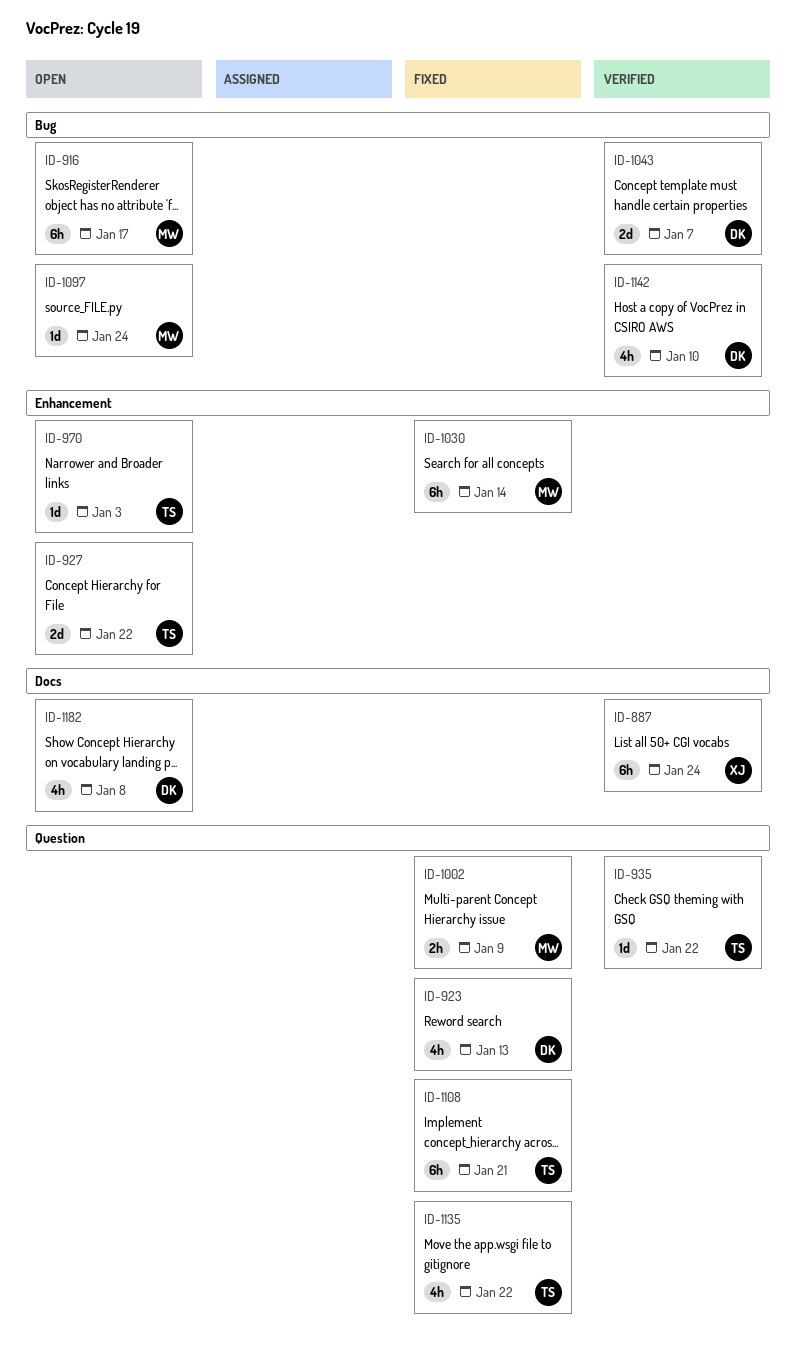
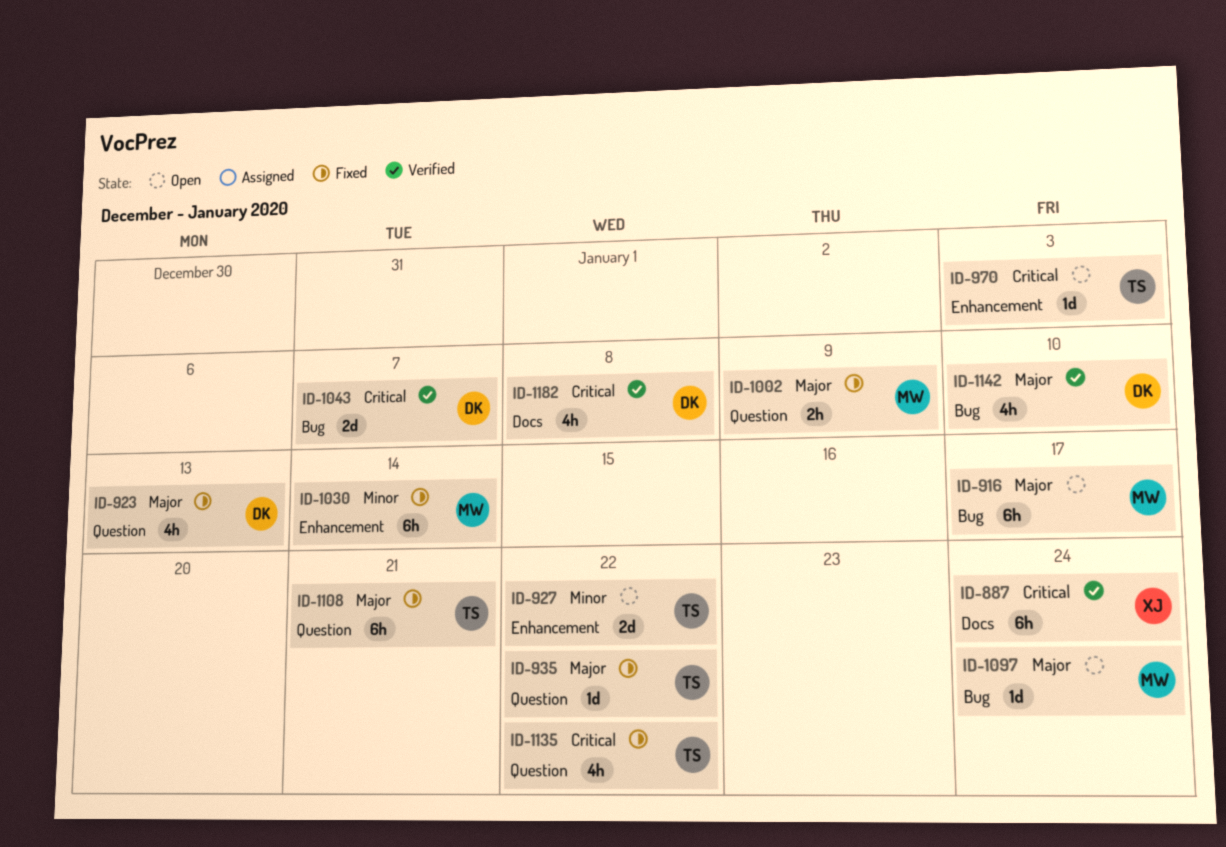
ID-935, status: Verified -> Fixed
ID-1182, status: Open -> Verified

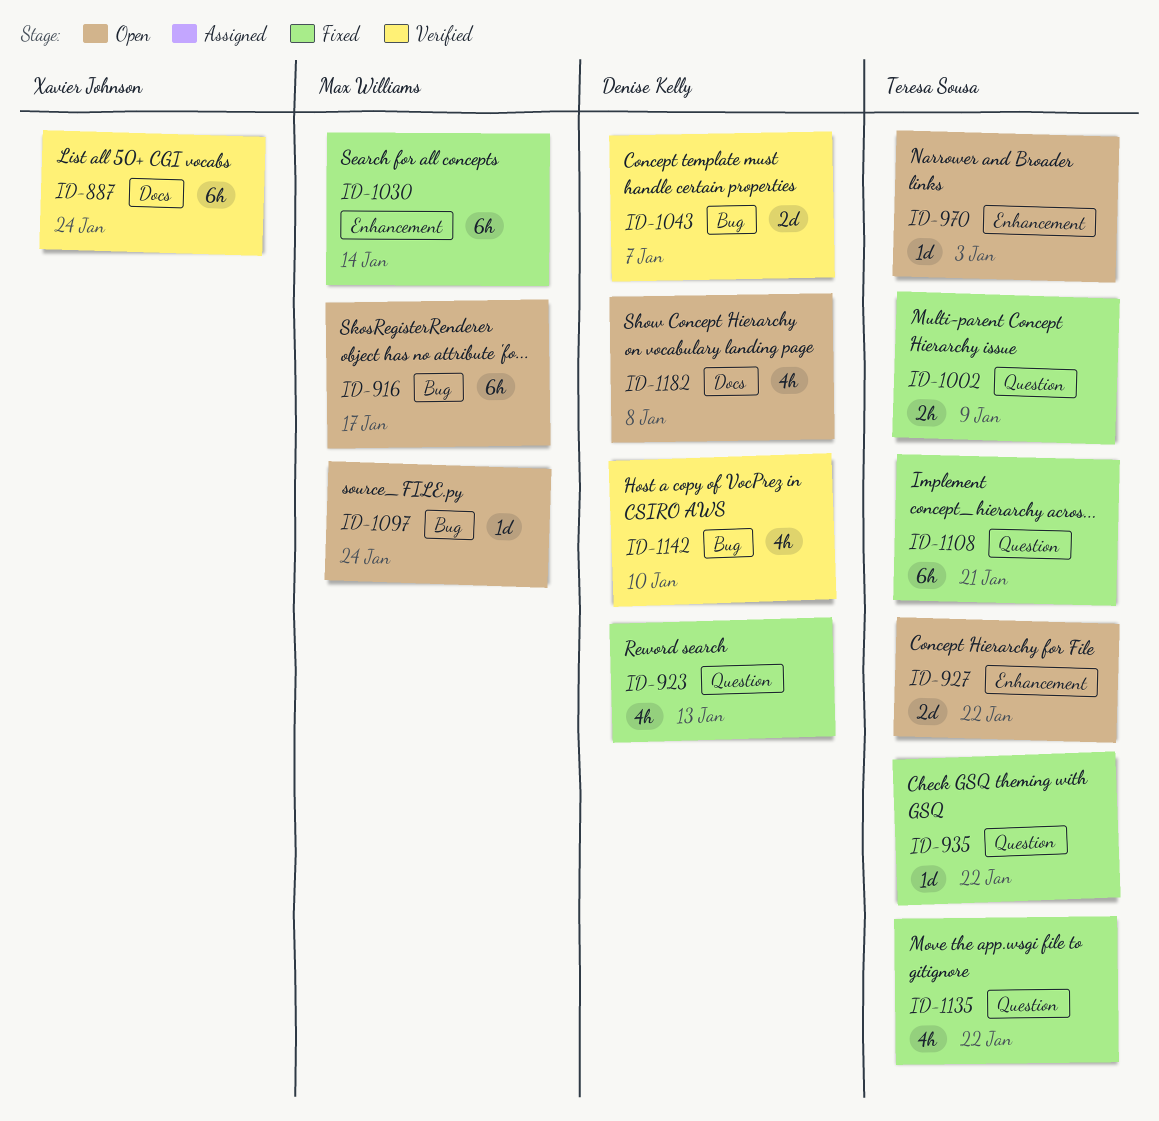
ID-1002, owner: Max Williams -> Teresa Sousa
ID-1182, status: Verified -> Open

